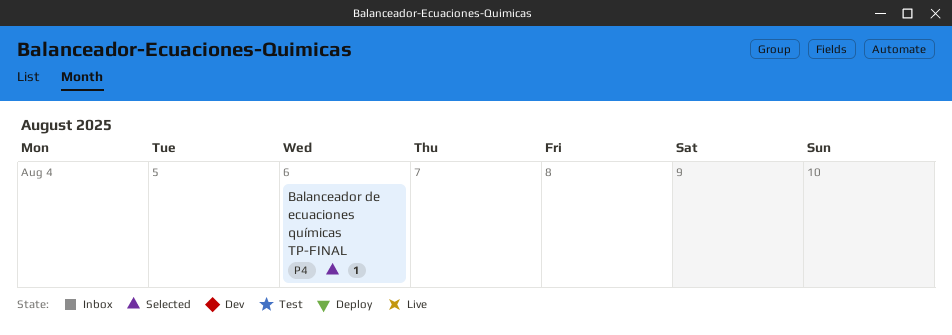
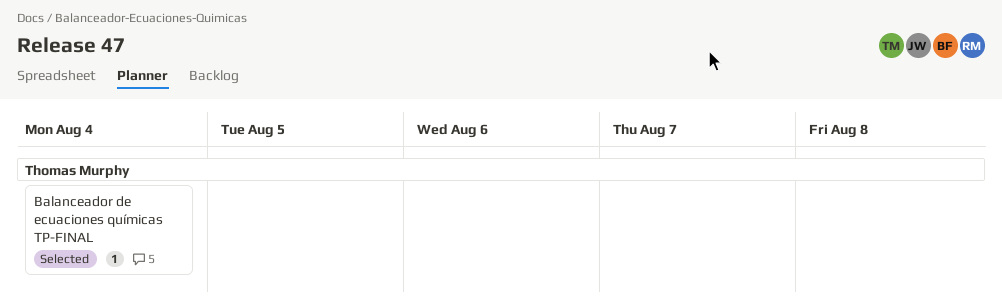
Balanceador de ecuaciones químicas TP-FINAL, due: Aug 6 -> Aug 4

